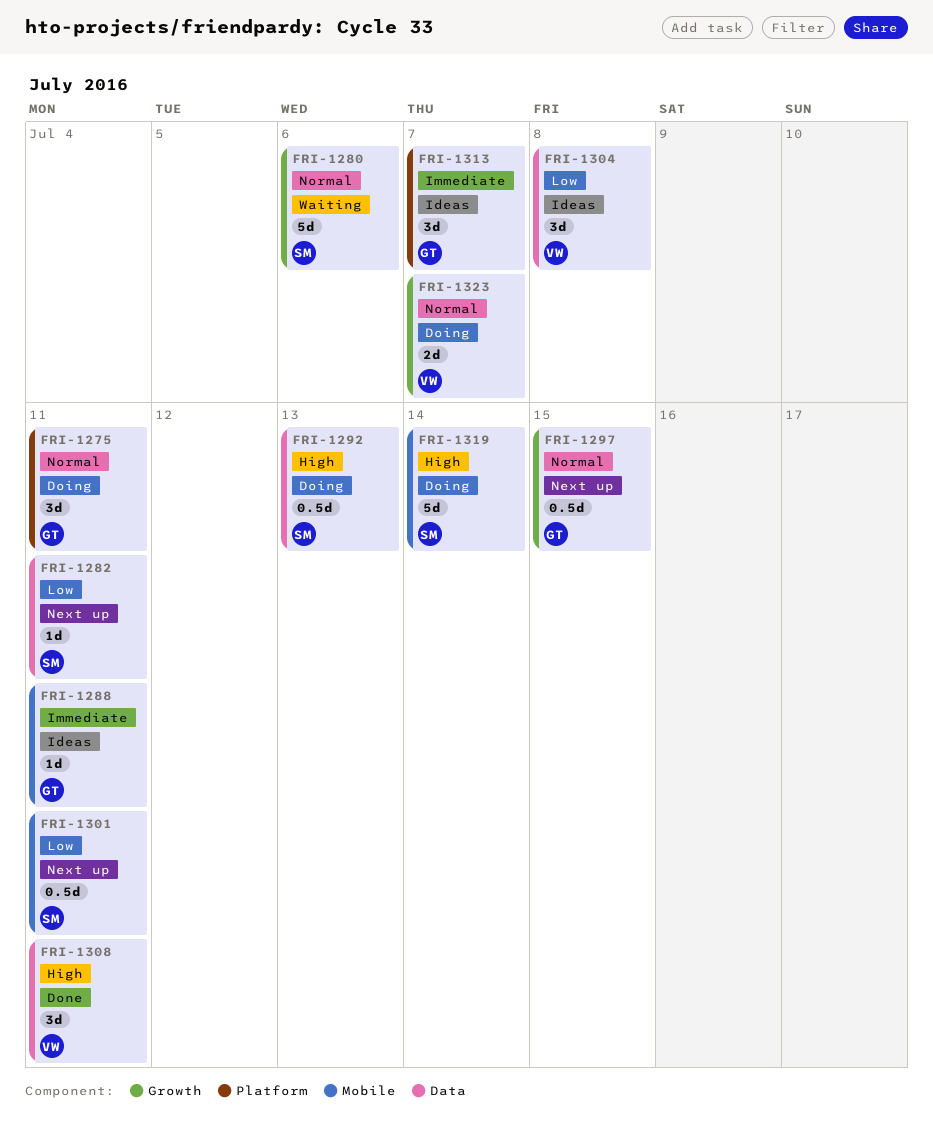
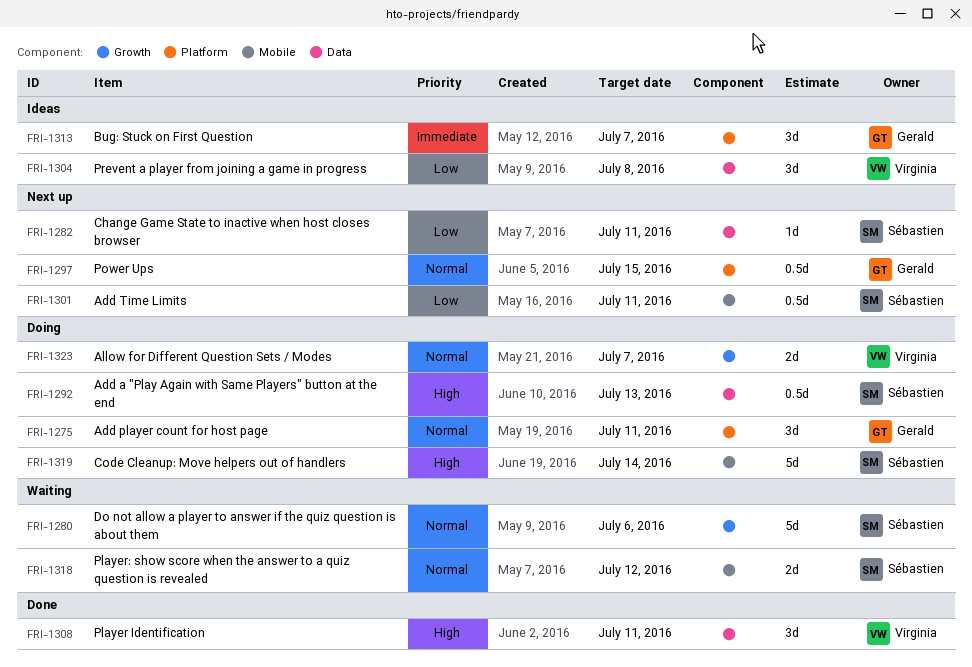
FRI-1288: present -> none
FRI-1297, label: Growth -> Platform
FRI-1318: none -> present

